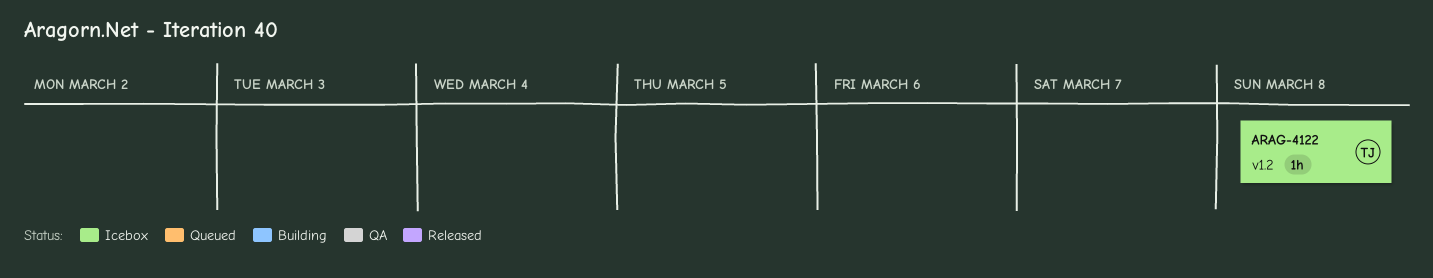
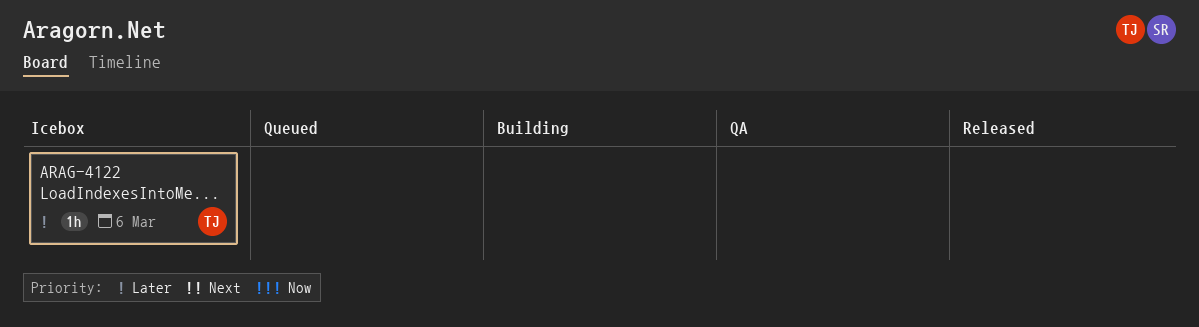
ARAG-4122, due: Mar 8 -> Mar 6

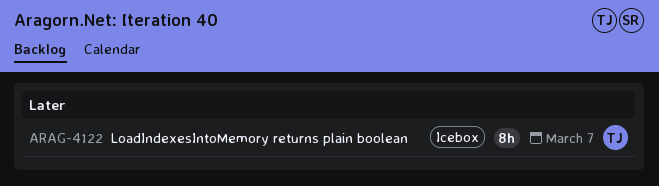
ARAG-4122, estimate: 1h -> 8h
ARAG-4122, due: Mar 6 -> Mar 7

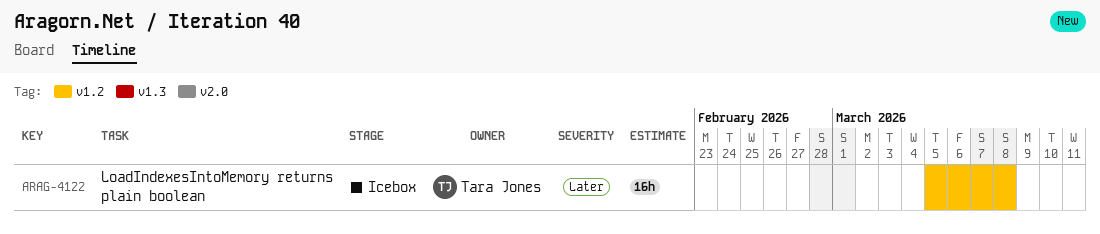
ARAG-4122, estimate: 8h -> 16h
ARAG-4122, due: Mar 7 -> Mar 8

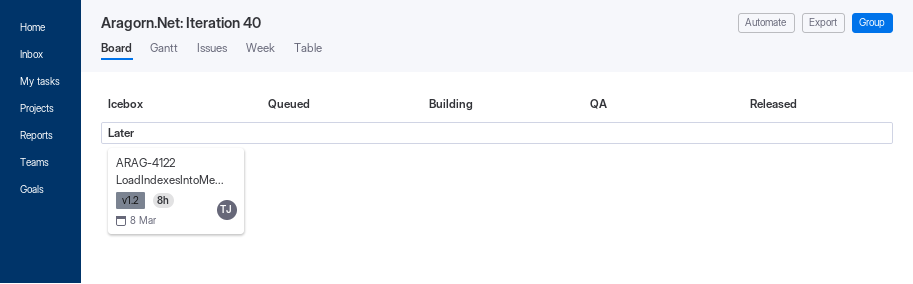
ARAG-4122, estimate: 16h -> 8h

